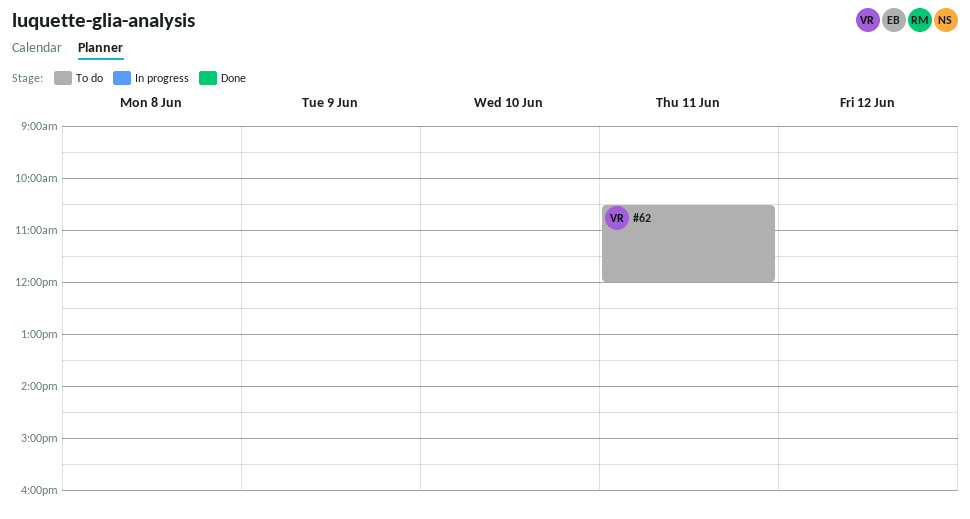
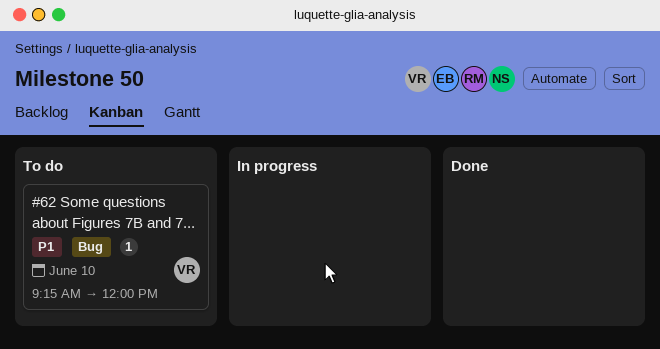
#62, day: Jun 11 -> Jun 10
#62, begins: 10:30 -> 09:15

